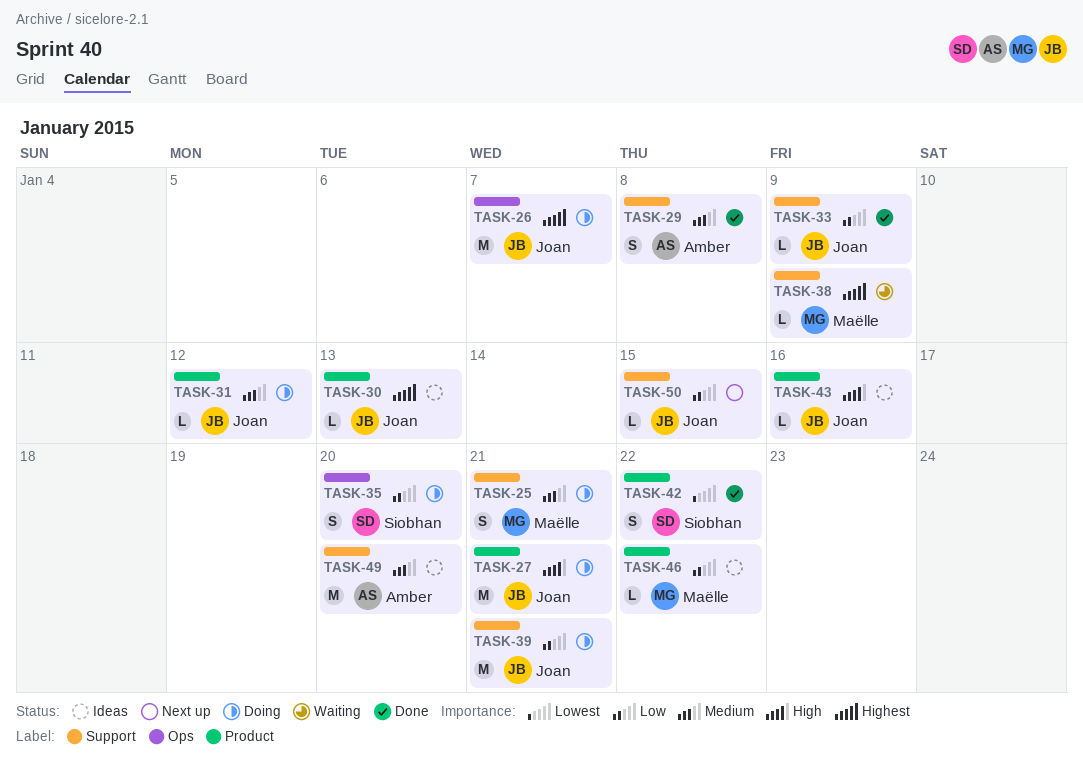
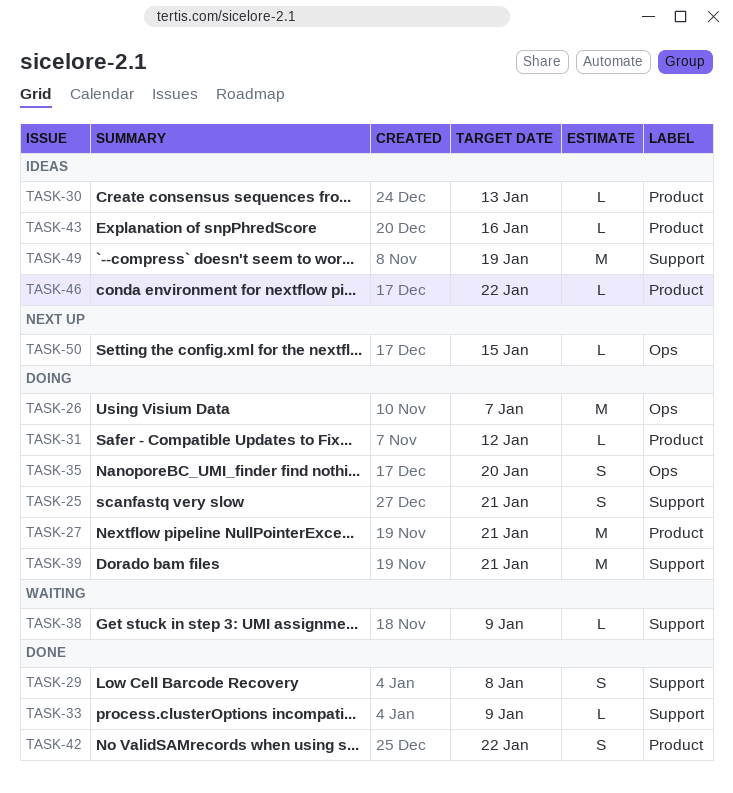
TASK-49, due: Jan 20 -> Jan 19
TASK-50, label: Support -> Ops

